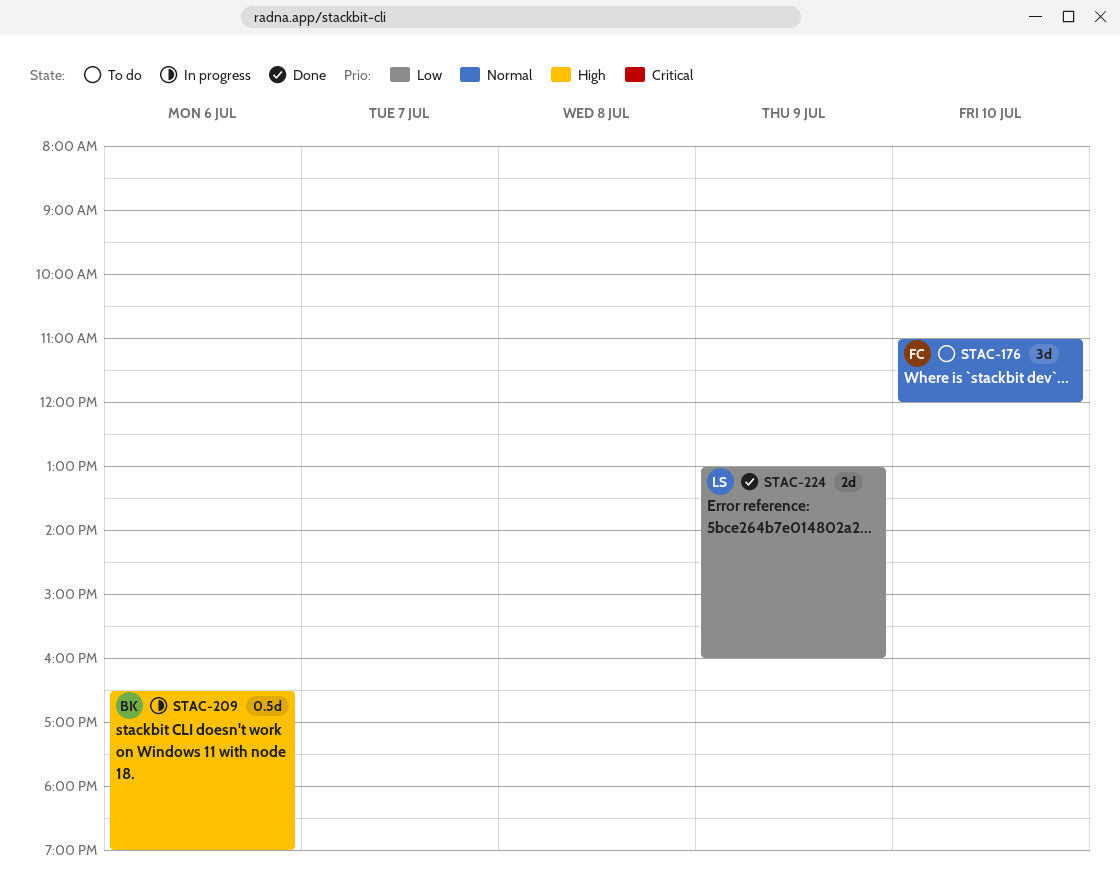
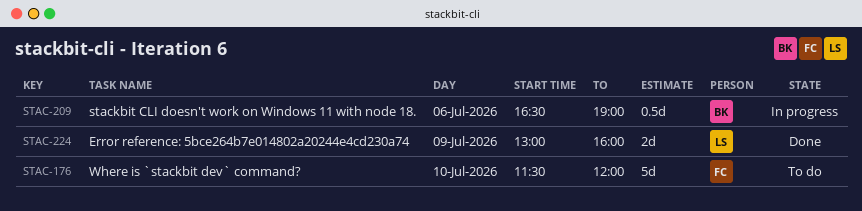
STAC-176, estimate: 3d -> 5d
STAC-176, begins: 11:00 -> 11:30

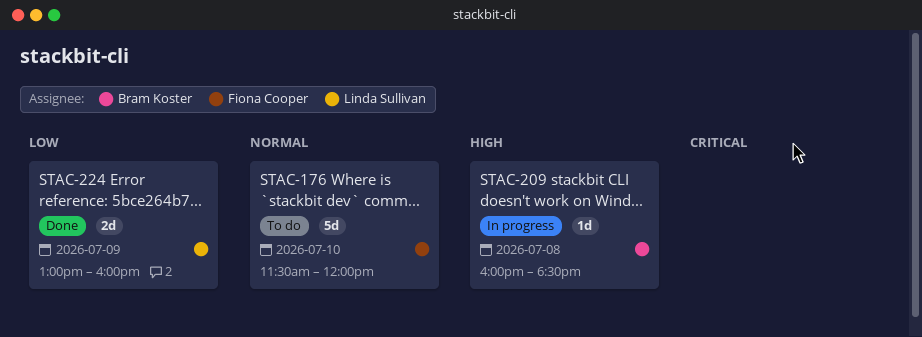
STAC-209, estimate: 0.5d -> 1d
STAC-209, day: Jul 6 -> Jul 8
STAC-209, begins: 16:30 -> 16:00
STAC-209, ends: 19:00 -> 18:30

